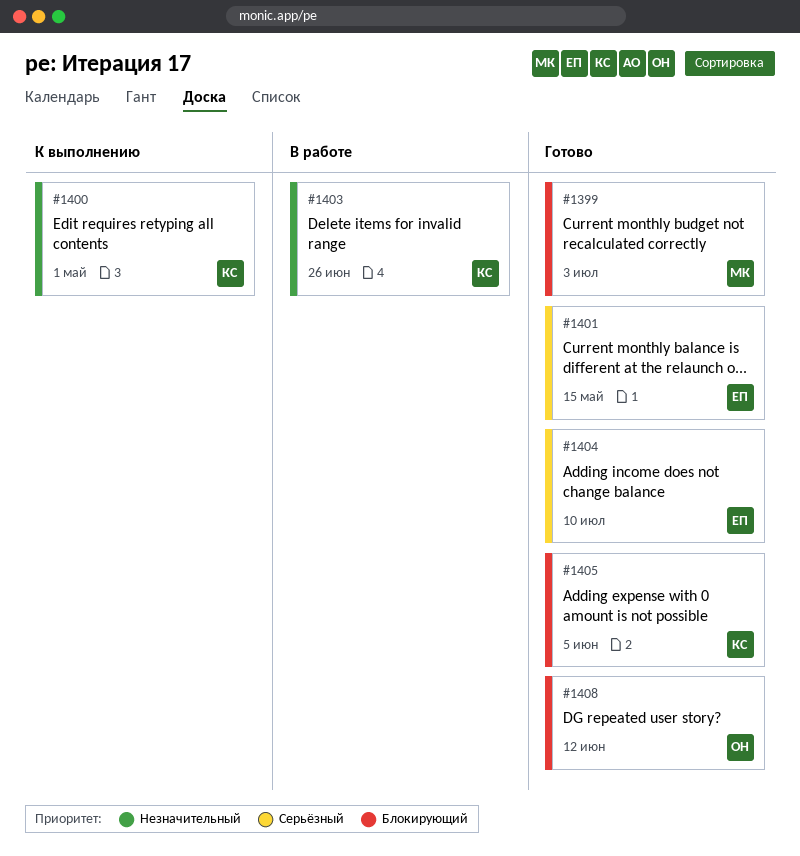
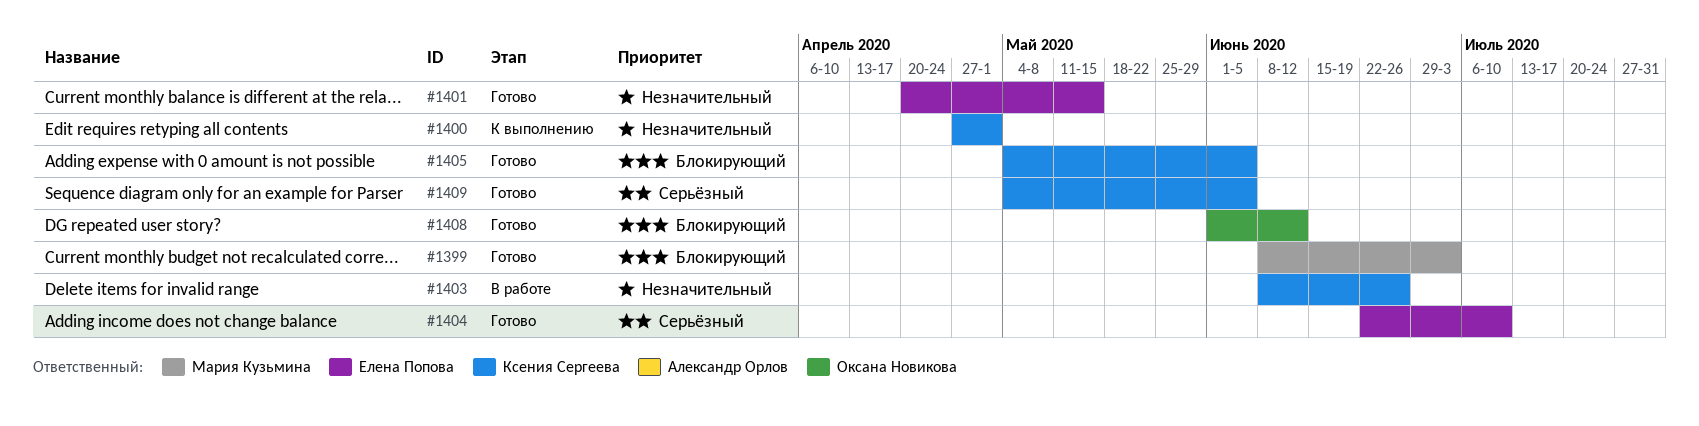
#1401, priority: Серьёзный -> Незначительный
#1409: none -> present

